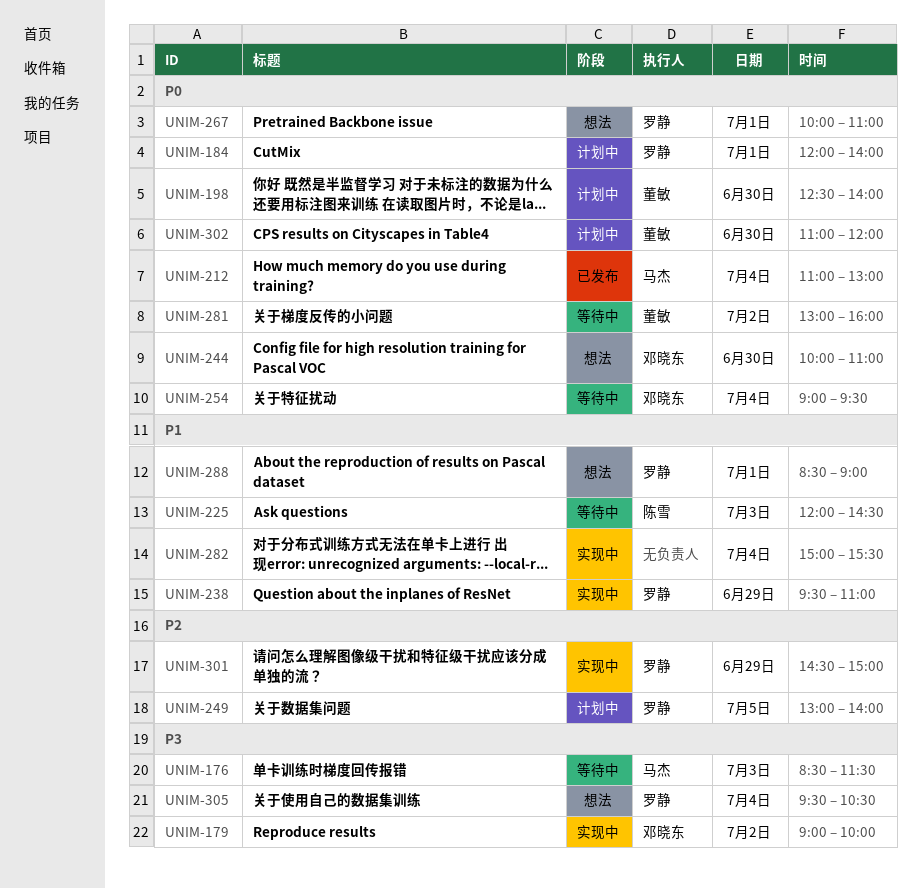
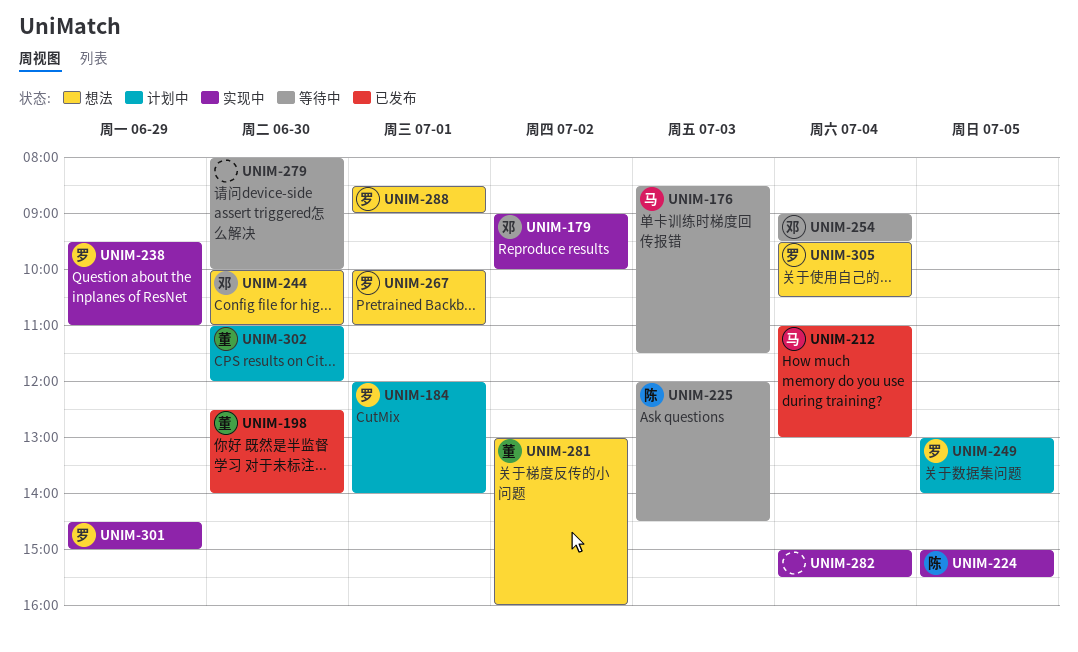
UNIM-198, status: 计划中 -> 已发布
UNIM-224: none -> present
UNIM-279: none -> present
UNIM-281, status: 等待中 -> 想法

